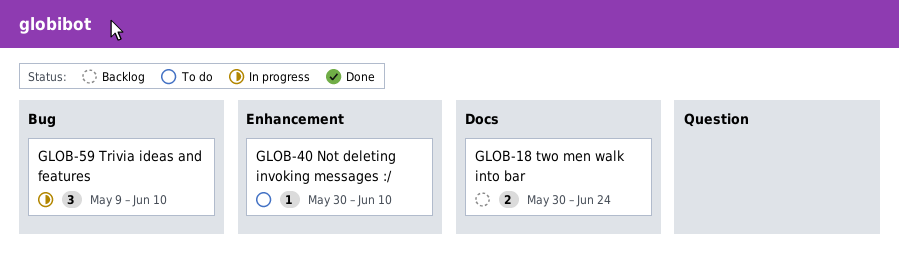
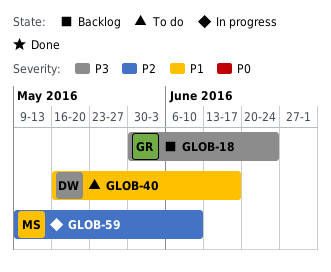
GLOB-40, start: May 30 -> May 16
GLOB-40, due: Jun 10 -> Jun 17

